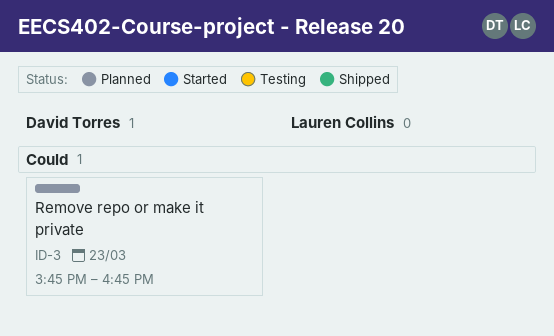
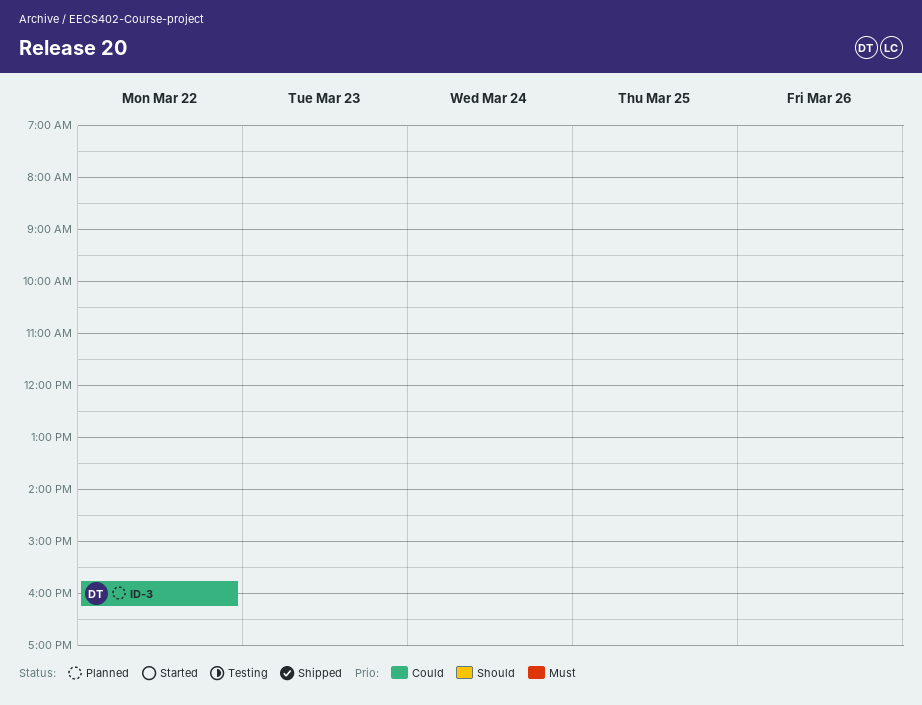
ID-3, day: Mar 23 -> Mar 22
ID-3, ends: 16:45 -> 16:15

